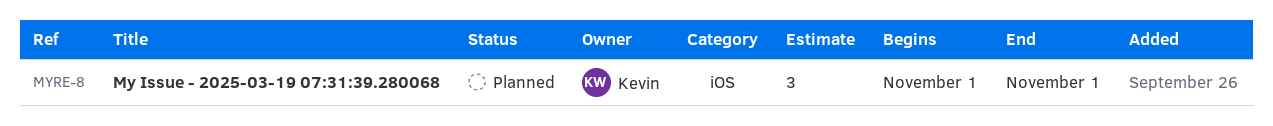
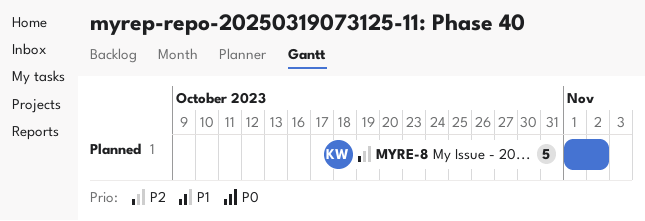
MYRE-8, estimate: 3 -> 5
MYRE-8, due: Nov 1 -> Nov 2

